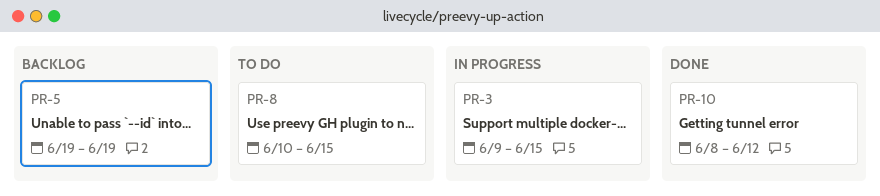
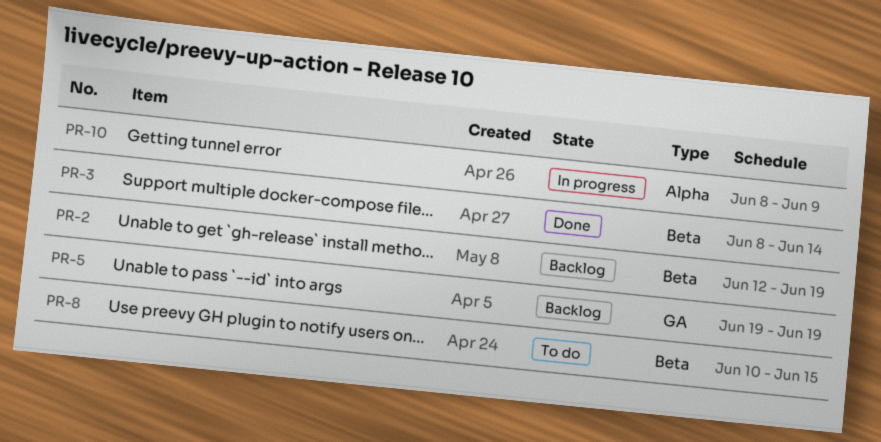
PR-2: none -> present
PR-3, status: In progress -> Done
PR-3, start: Jun 9 -> Jun 8
PR-3, due: Jun 15 -> Jun 14
PR-10, status: Done -> In progress
PR-10, due: Jun 12 -> Jun 9

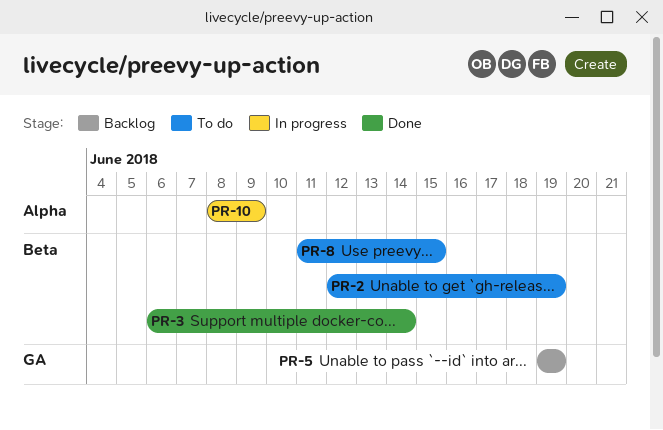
PR-2, status: Backlog -> To do
PR-3, start: Jun 8 -> Jun 6
PR-8, start: Jun 10 -> Jun 11

